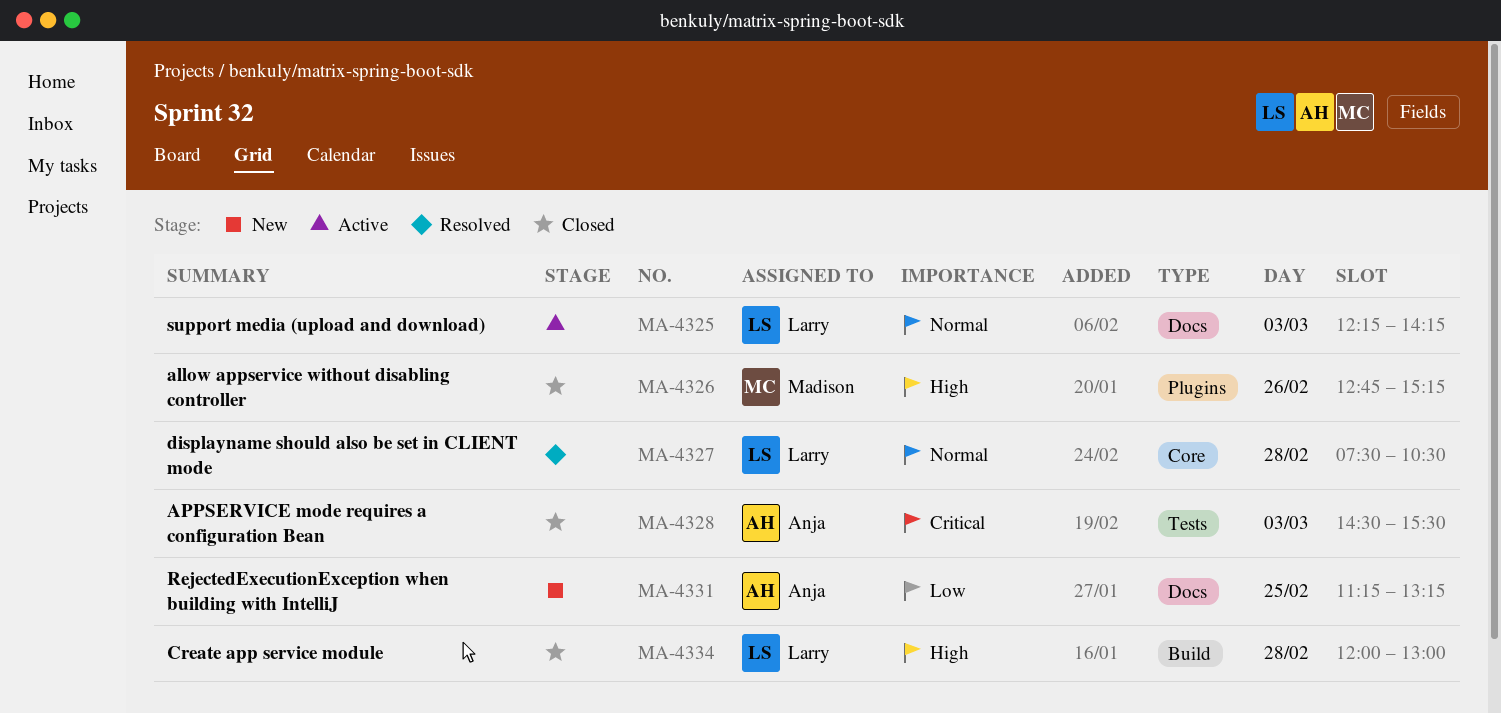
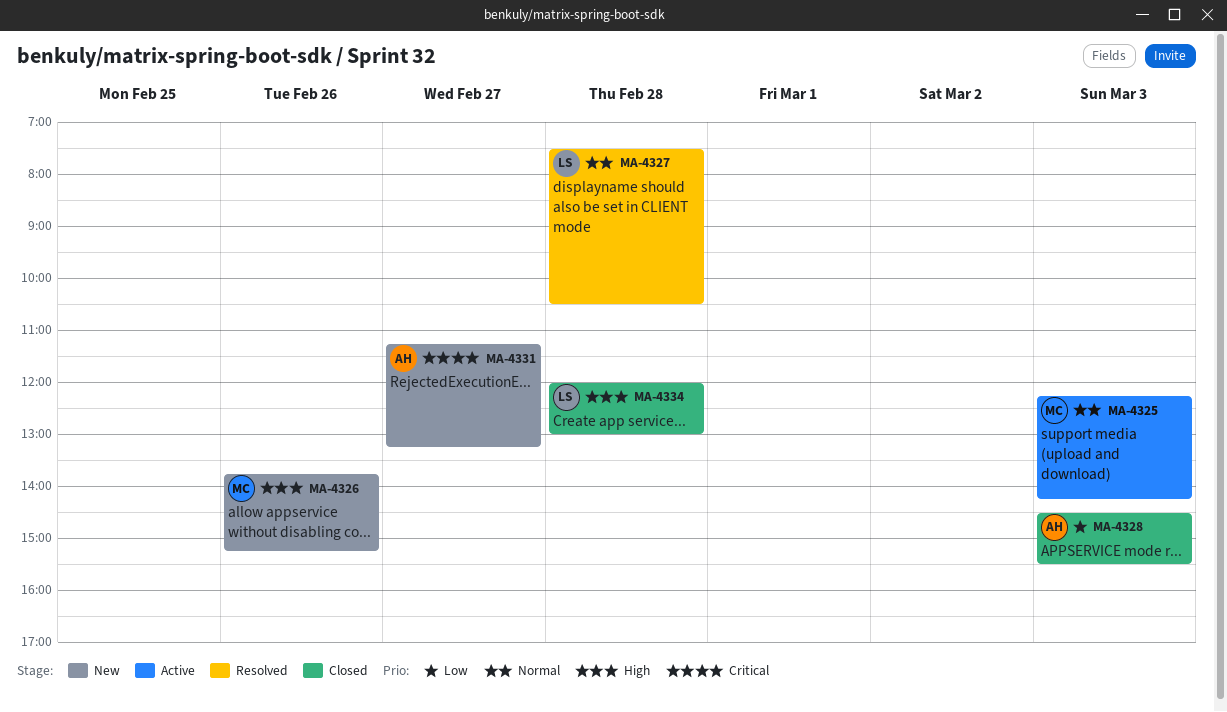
MA-4325, owner: Larry -> Madison
MA-4326, status: Closed -> New
MA-4326, begins: 12:45 -> 13:45
MA-4328, priority: Critical -> Low
MA-4331, priority: Low -> Critical
MA-4331, day: Feb 25 -> Feb 27

